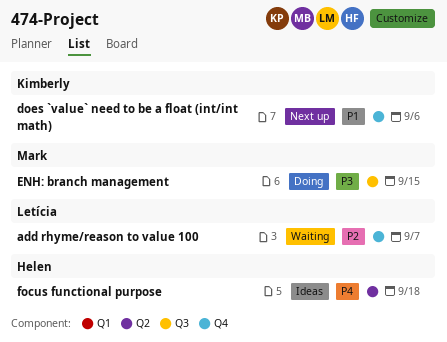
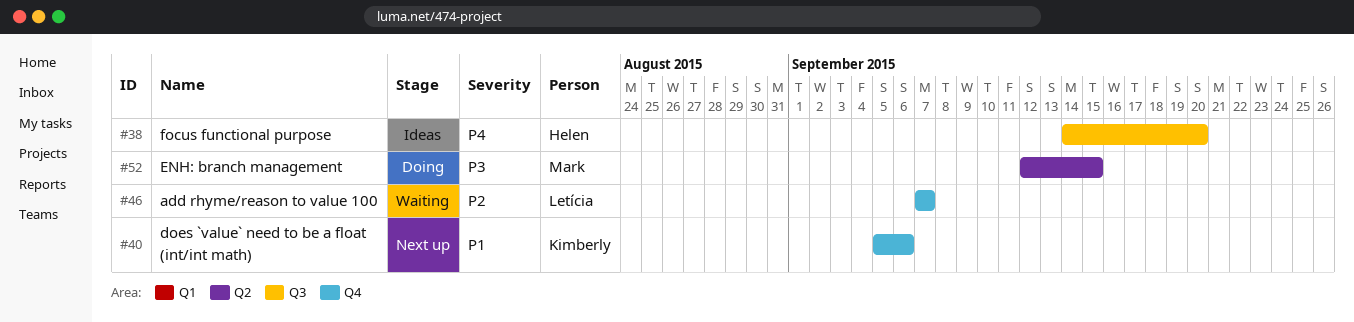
ENH: branch management, label: Q3 -> Q2
focus functional purpose, label: Q2 -> Q3
focus functional purpose, due: Sep 18 -> Sep 20

